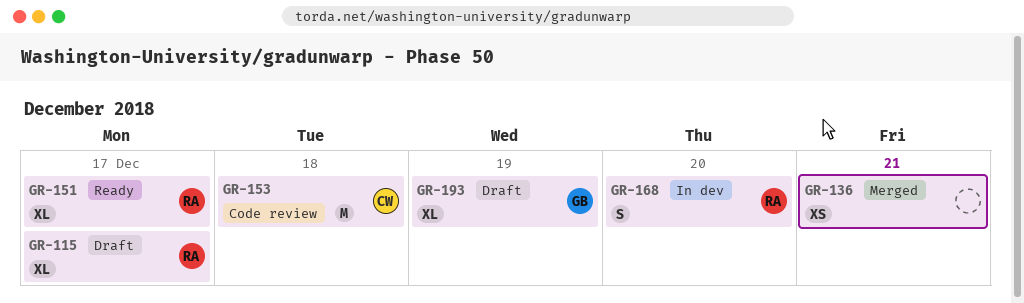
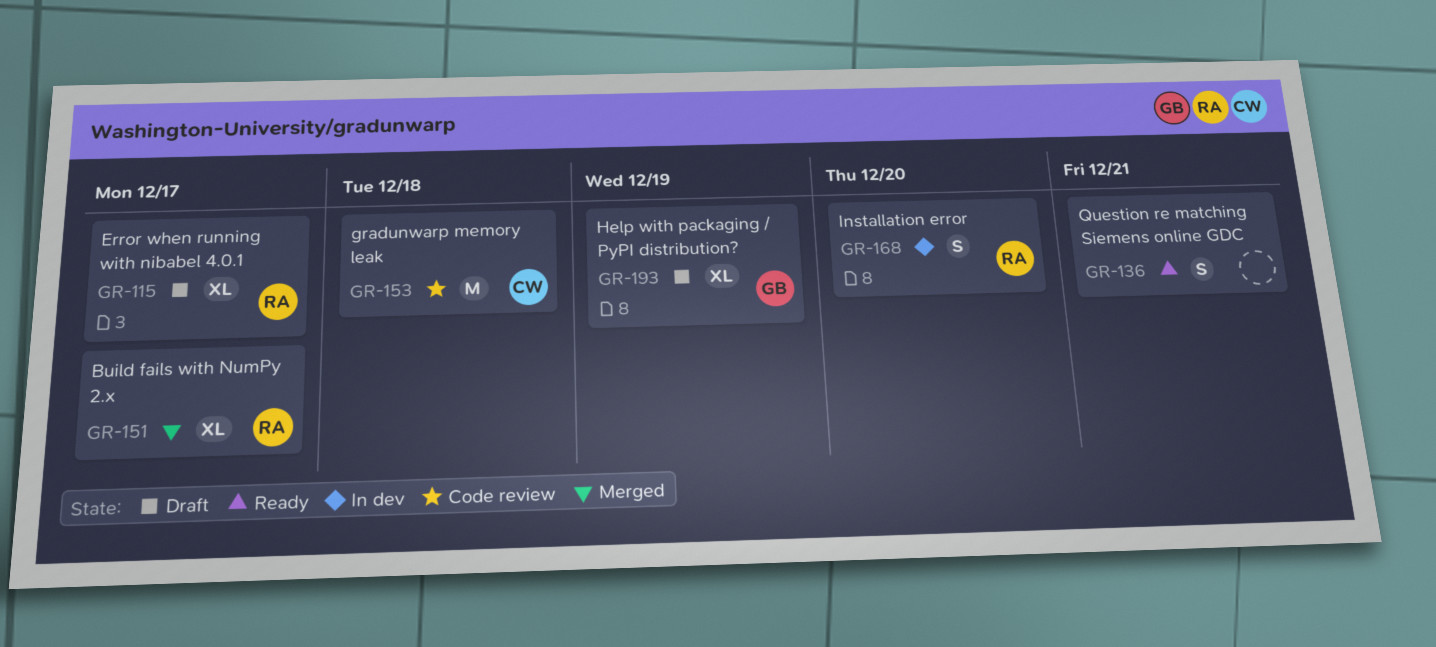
GR-136, status: Merged -> Ready
GR-136, estimate: XS -> S
GR-151, status: Ready -> Merged

